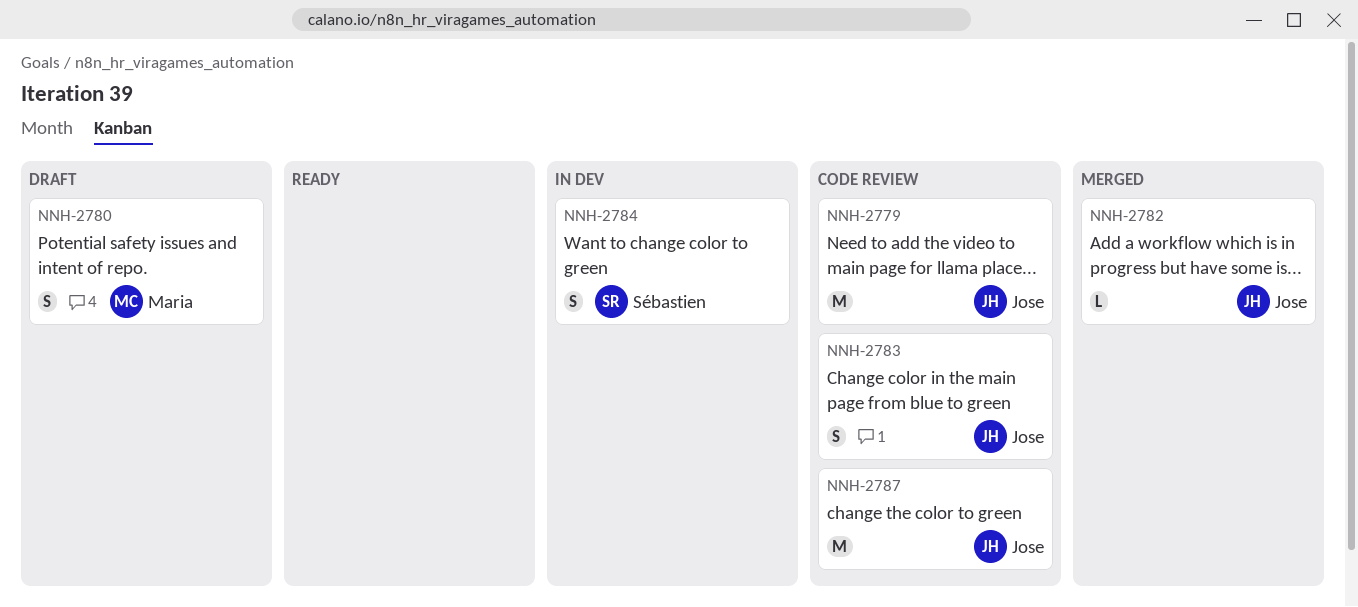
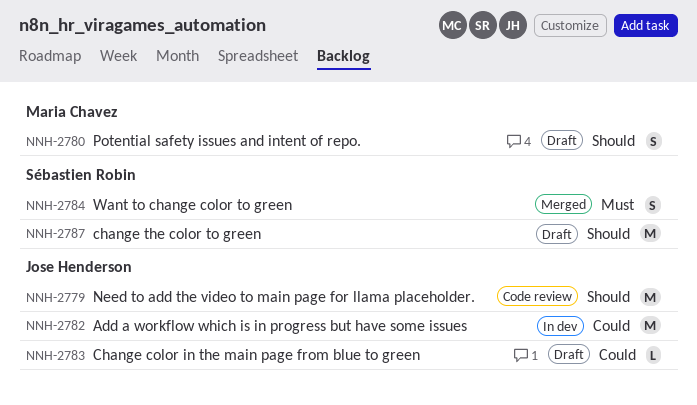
NNH-2782, status: Merged -> In dev
NNH-2782, estimate: L -> M
NNH-2783, status: Code review -> Draft
NNH-2783, estimate: S -> L
NNH-2784, status: In dev -> Merged
NNH-2787, status: Code review -> Draft
NNH-2787, owner: Jose Henderson -> Sébastien Robin

